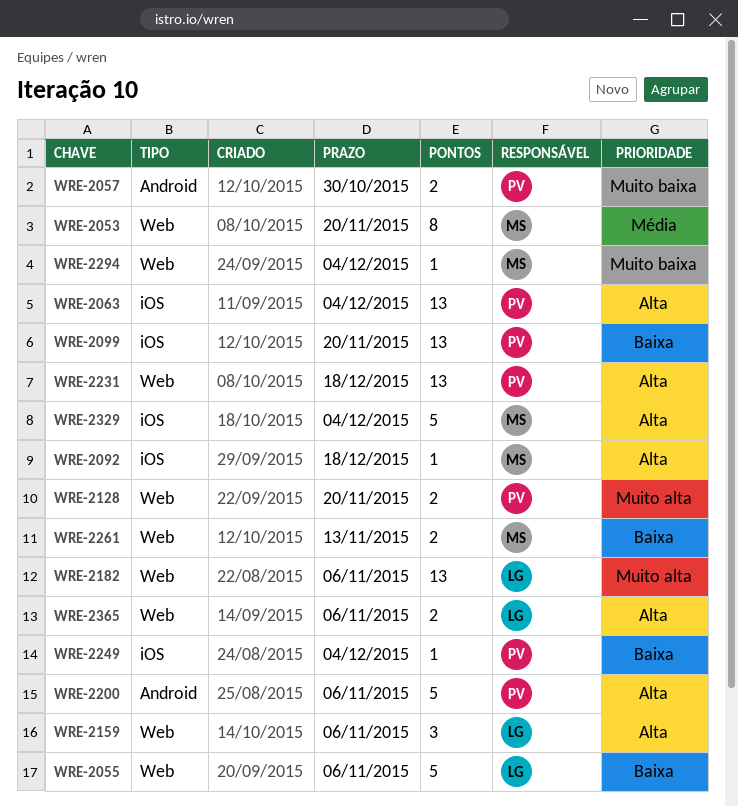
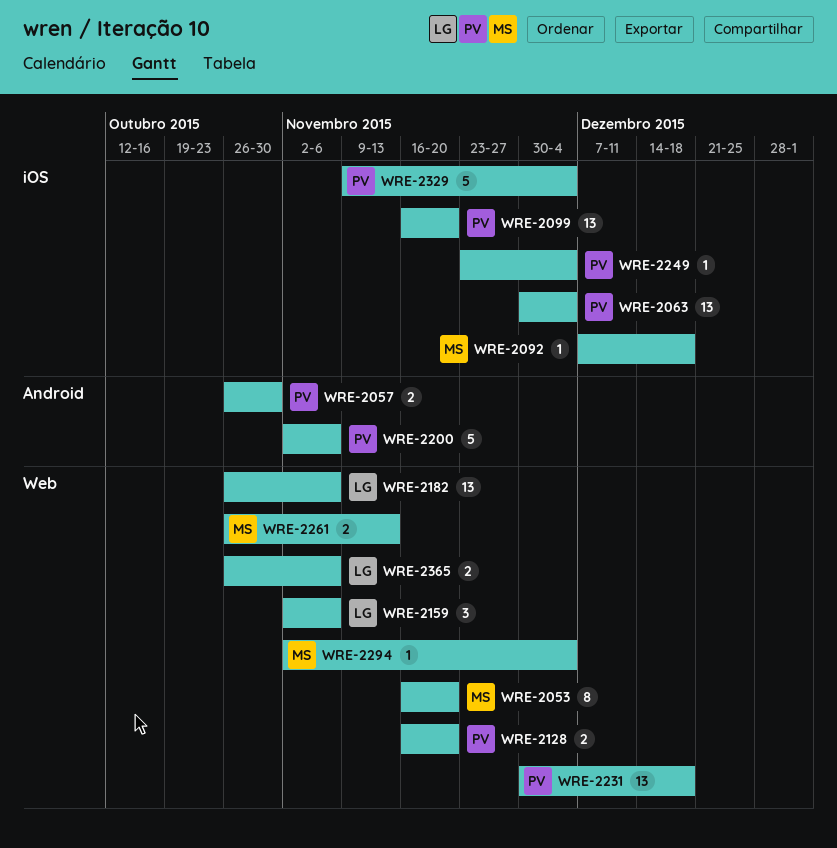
WRE-2055: present -> none
WRE-2329, owner: MS -> PV

